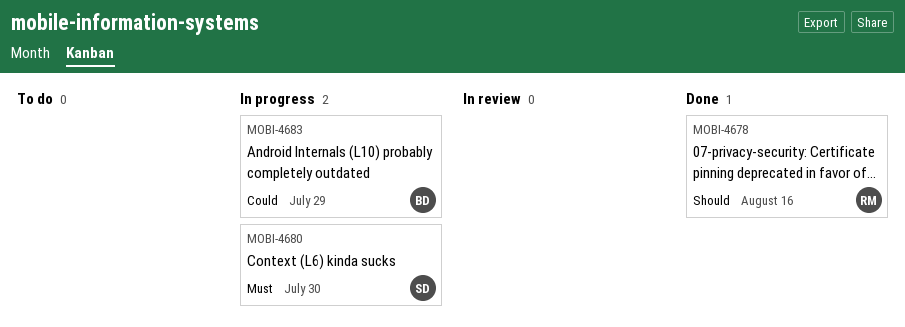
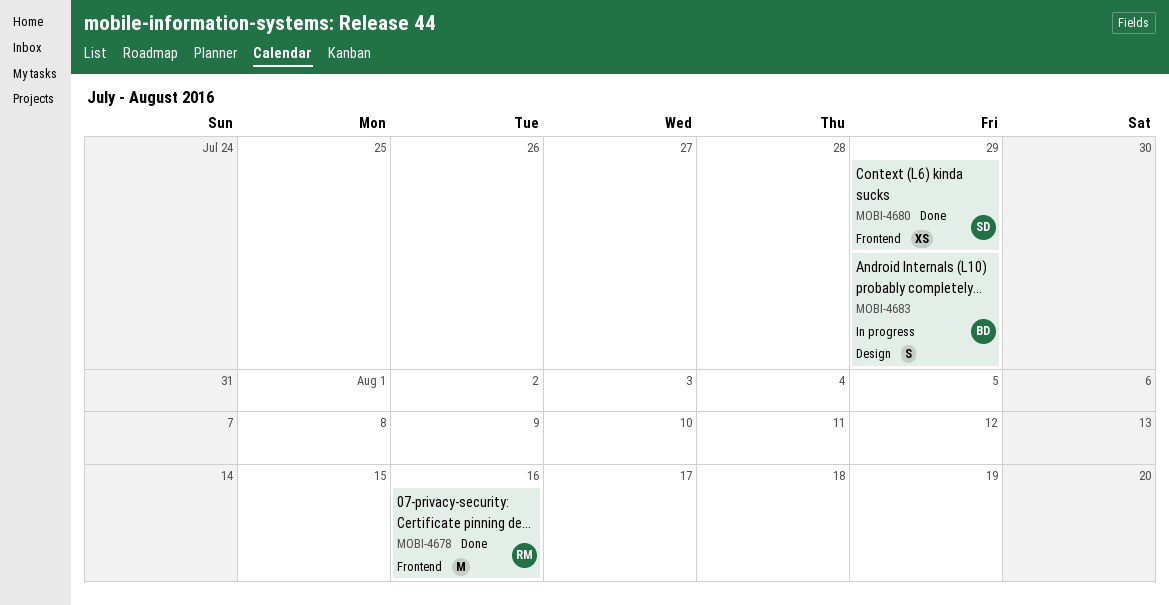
MOBI-4680, status: In progress -> Done
MOBI-4680, due: Jul 30 -> Jul 29

